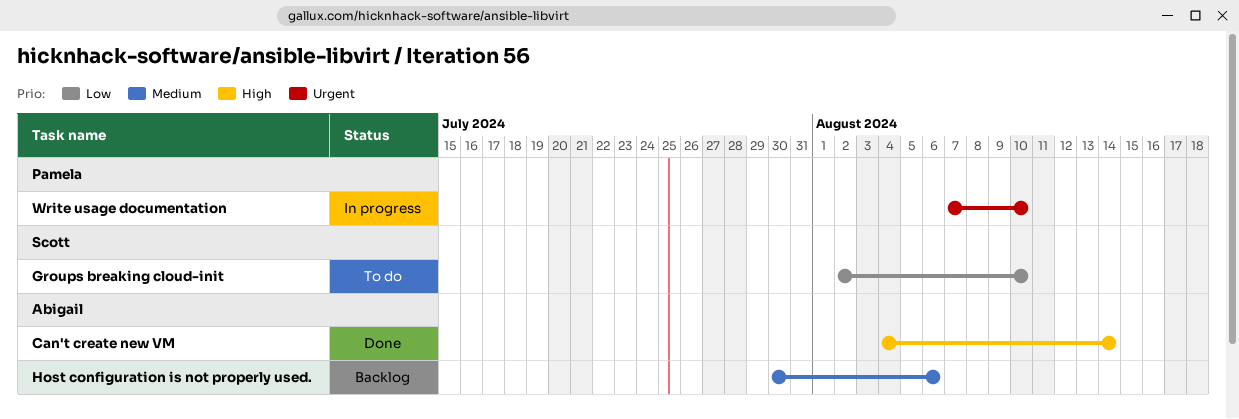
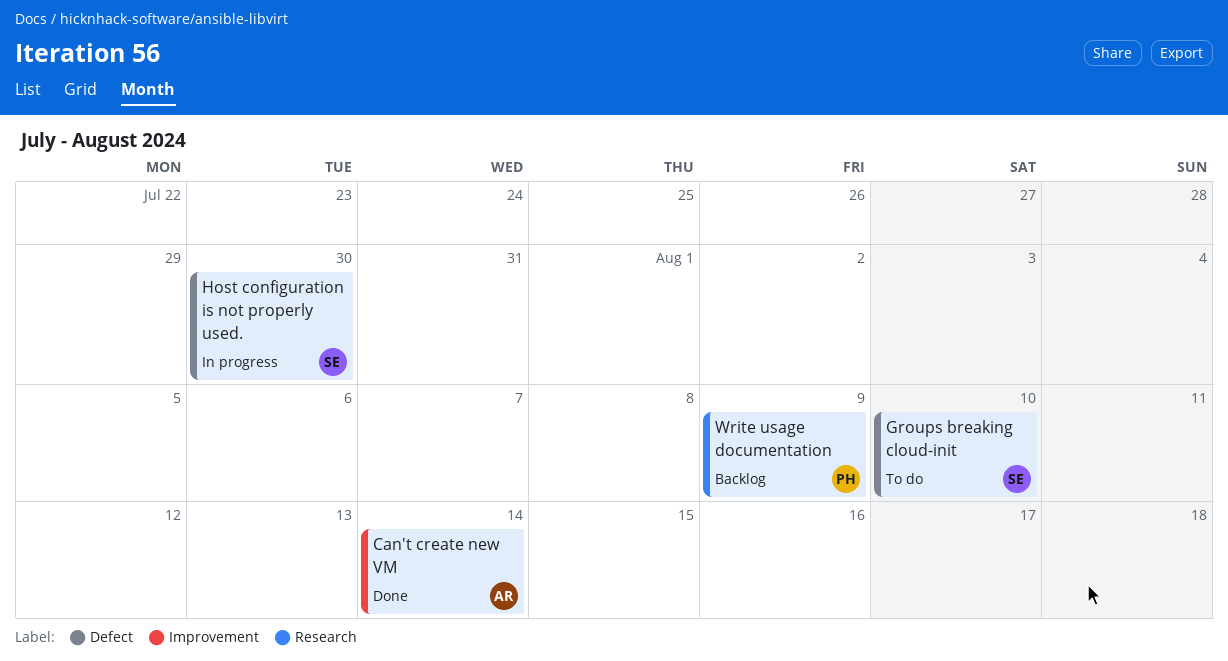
Host configuration is not properly used., status: Backlog -> In progress
Host configuration is not properly used., owner: Abigail -> Scott
Host configuration is not properly used., due: Aug 6 -> Jul 30
Write usage documentation, status: In progress -> Backlog
Write usage documentation, due: Aug 10 -> Aug 9

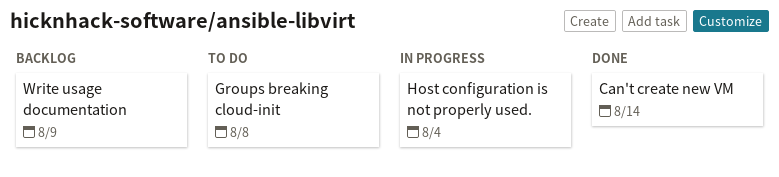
Groups breaking cloud-init, due: Aug 10 -> Aug 8
Host configuration is not properly used., due: Jul 30 -> Aug 4

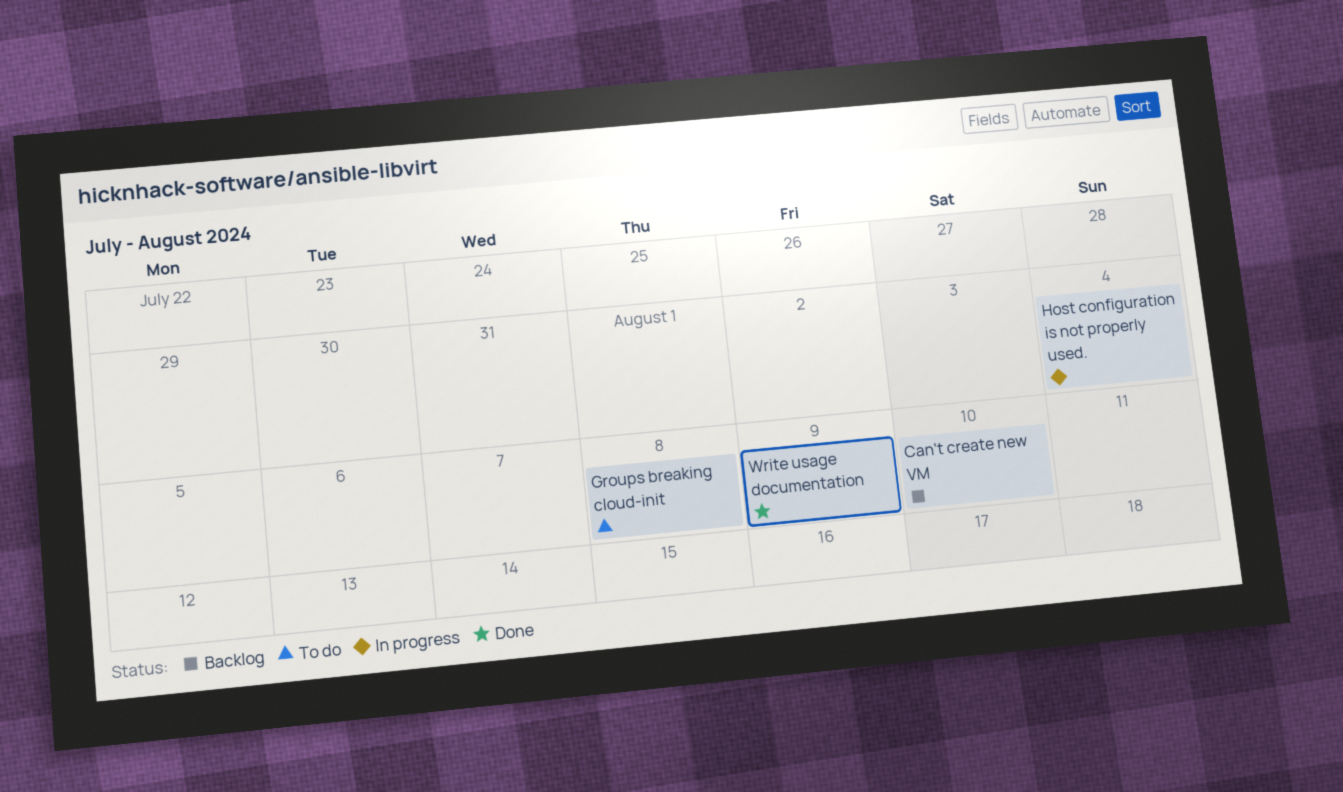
Can't create new VM, status: Done -> Backlog
Can't create new VM, due: Aug 14 -> Aug 10
Write usage documentation, status: Backlog -> Done

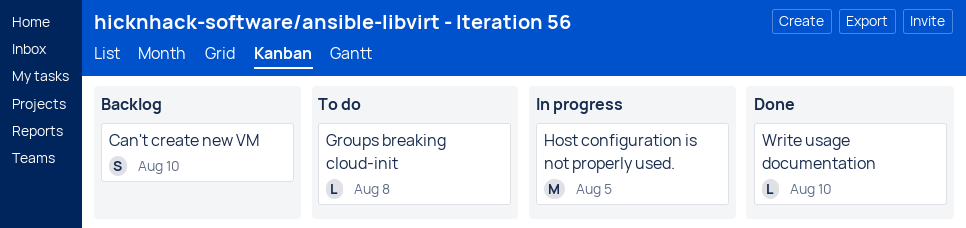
Host configuration is not properly used., due: Aug 4 -> Aug 5
Write usage documentation, due: Aug 9 -> Aug 10

